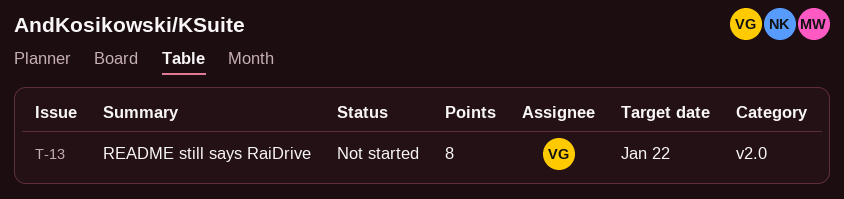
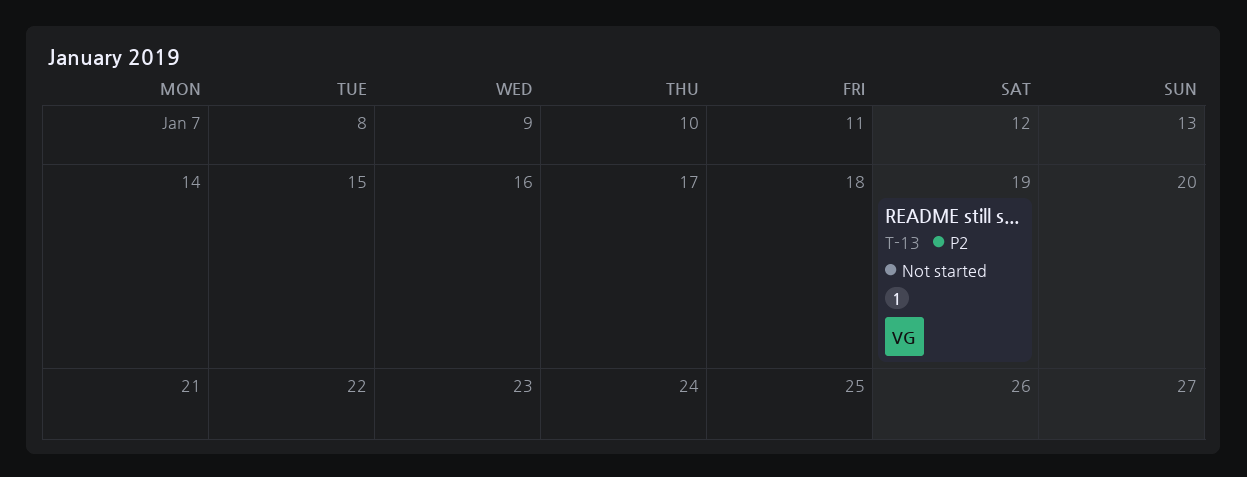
T-13, estimate: 8 -> 1
T-13, due: Jan 22 -> Jan 19

